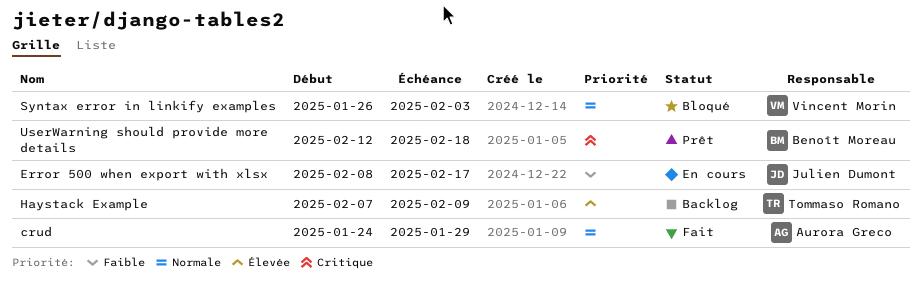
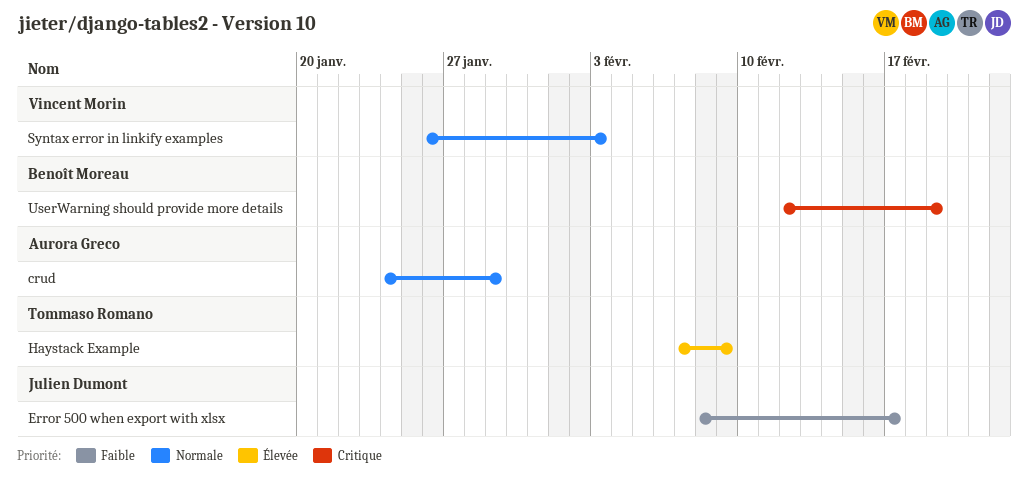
UserWarning should provide more details, due: Feb 18 -> Feb 19

